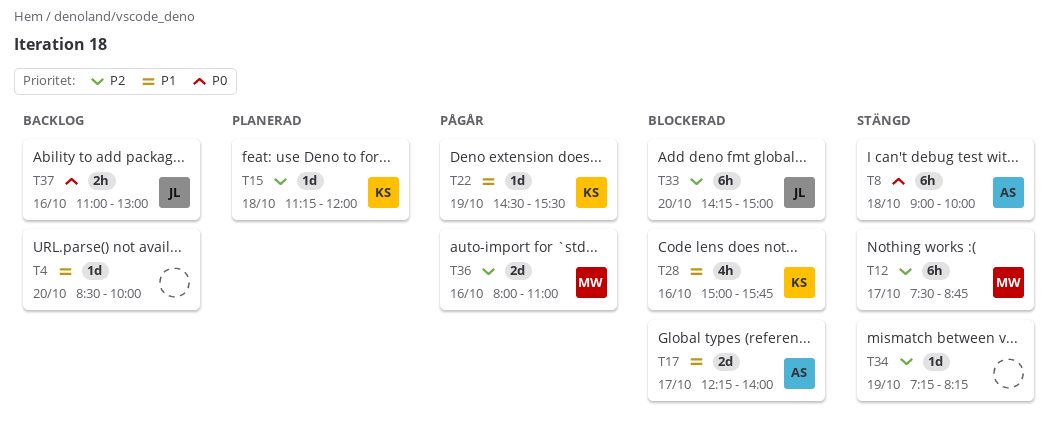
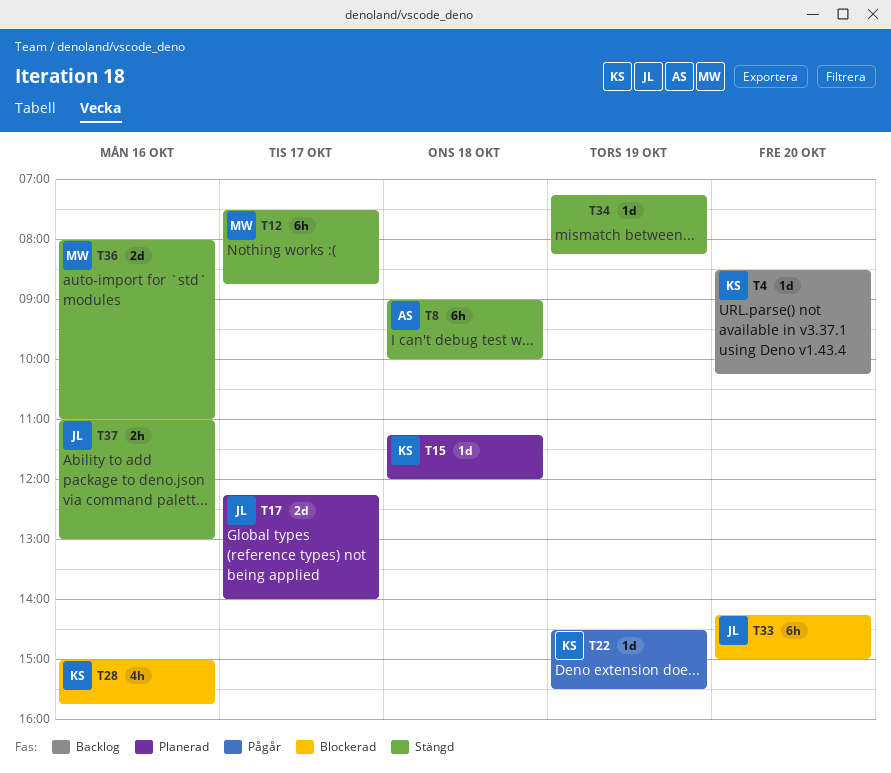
T4, owner: none -> KS
T4, ends: 10:00 -> 10:15
T17, status: Blockerad -> Planerad
T17, owner: AS -> JL
T36, status: Pågår -> Stängd
T37, status: Backlog -> Stängd

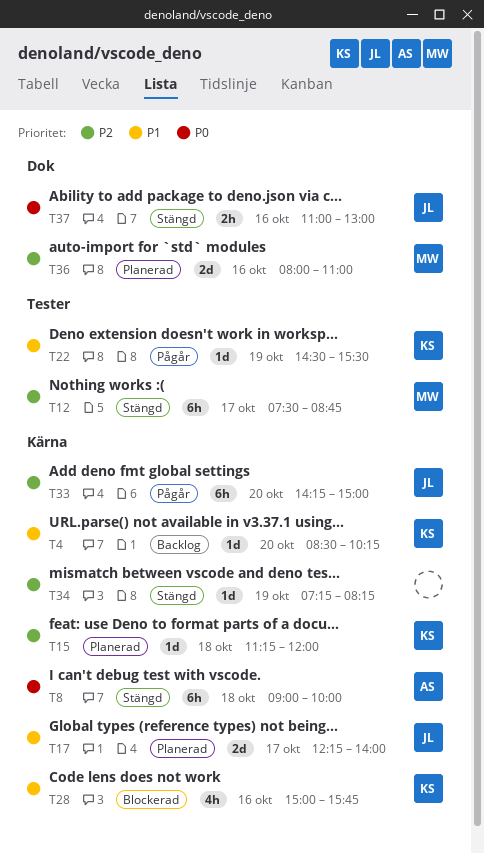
T33, status: Blockerad -> Pågår
T36, status: Stängd -> Planerad

